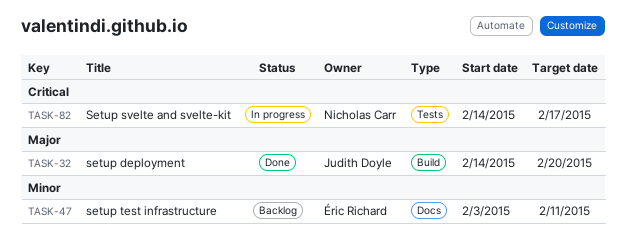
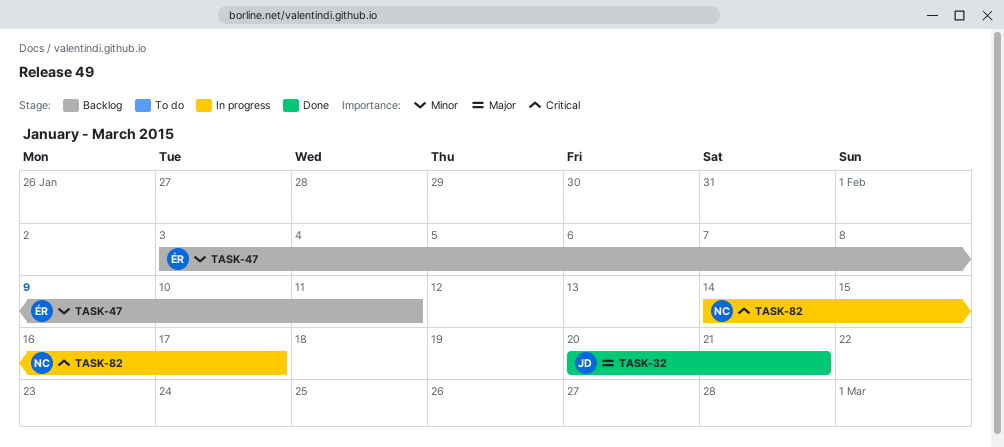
TASK-32, start: Feb 14 -> Feb 20
TASK-32, due: Feb 20 -> Feb 21

